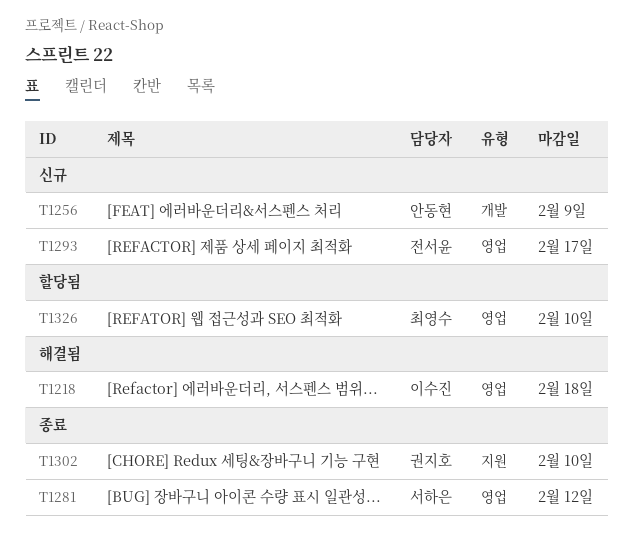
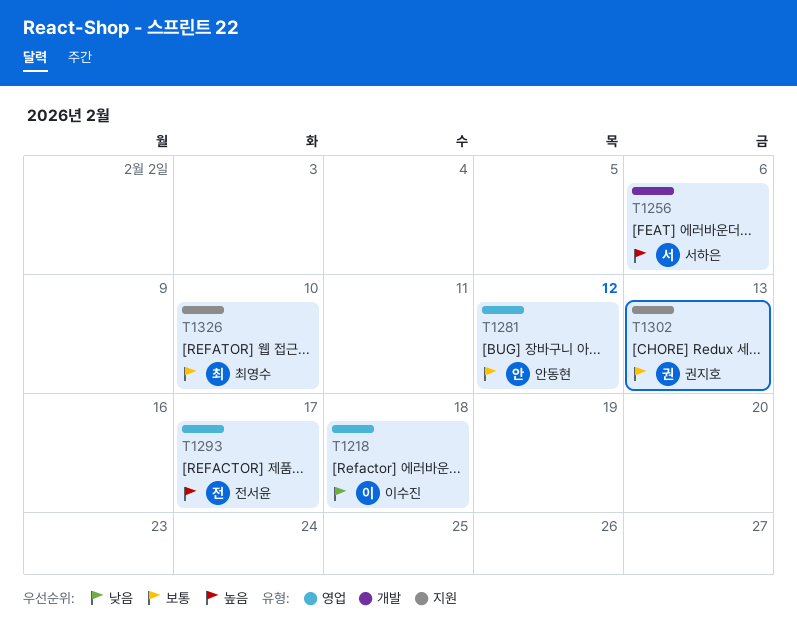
T1256, owner: 안동현 -> 서하은
T1256, due: Feb 9 -> Feb 6
T1281, owner: 서하은 -> 안동현
T1302, due: Feb 10 -> Feb 13
T1326, label: 영업 -> 지원

